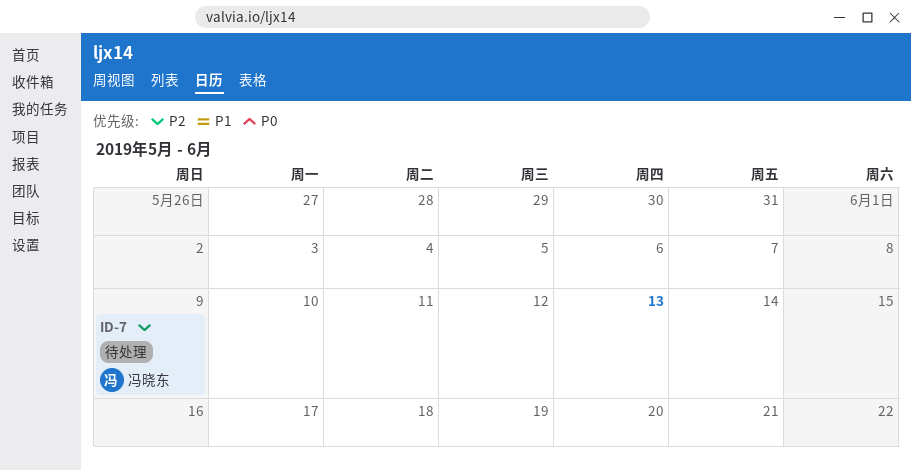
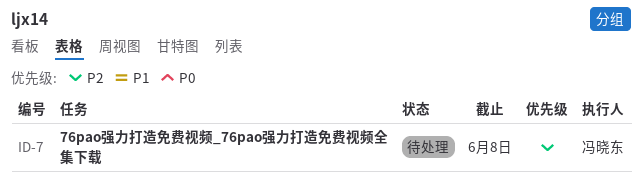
ID-7, due: Jun 9 -> Jun 8

